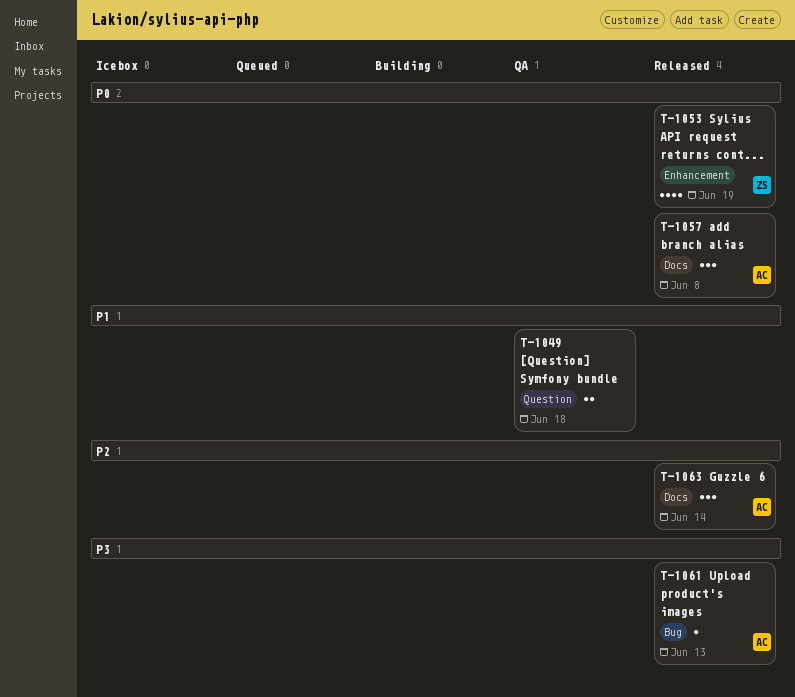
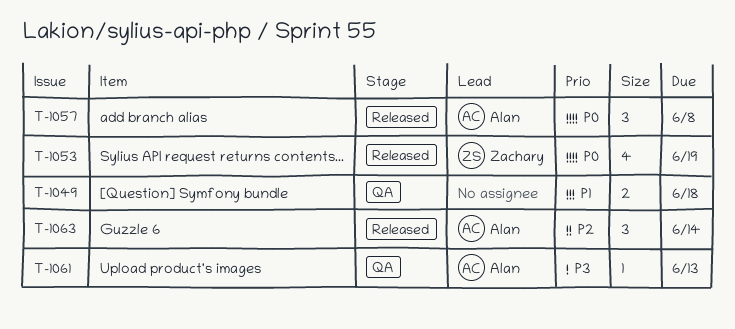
T-1061, status: Released -> QA

